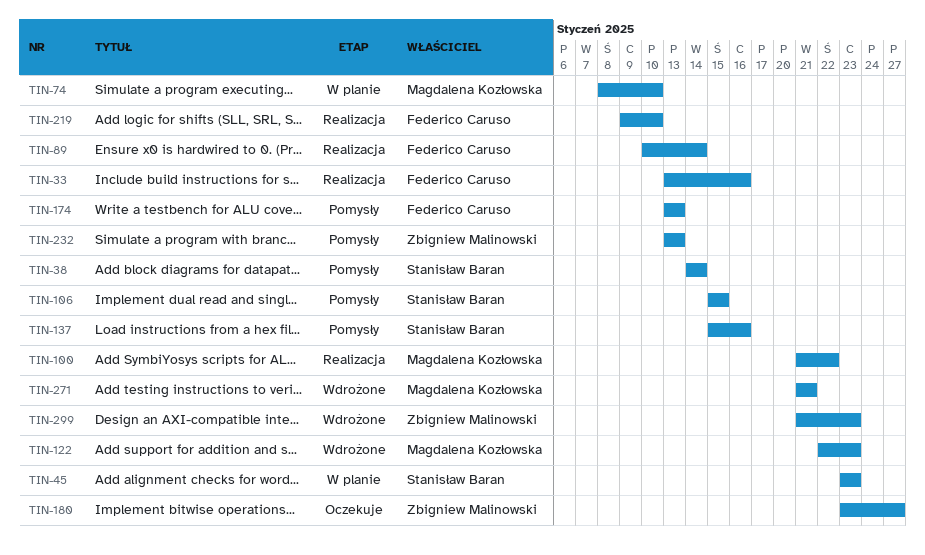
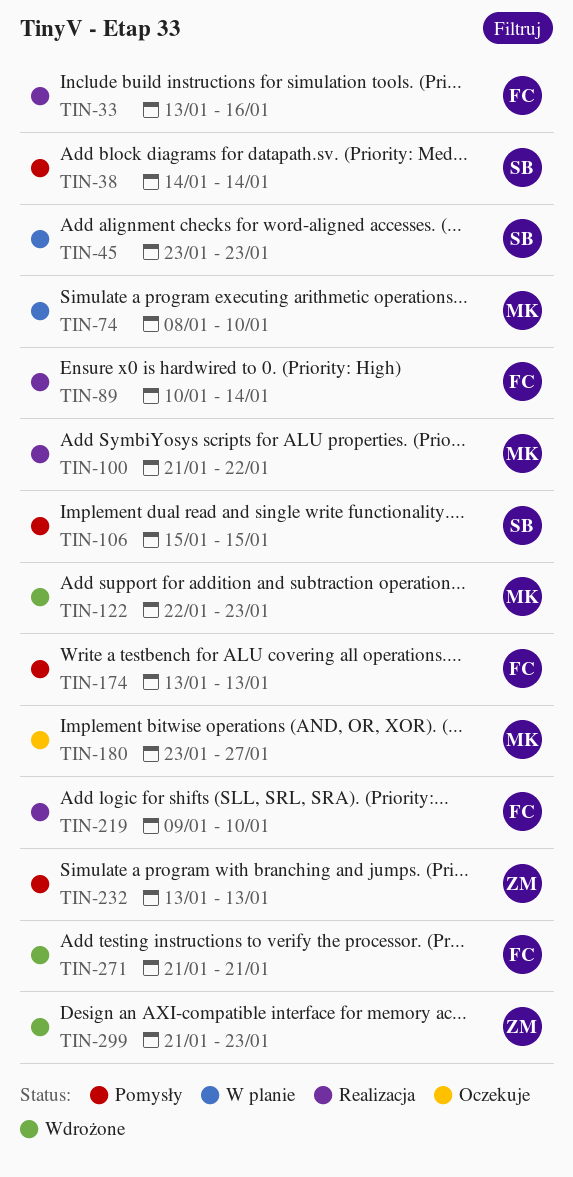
TIN-137: present -> none
TIN-180, owner: Zbigniew Malinowski -> Magdalena Kozłowska
TIN-271, owner: Magdalena Kozłowska -> Federico Caruso

